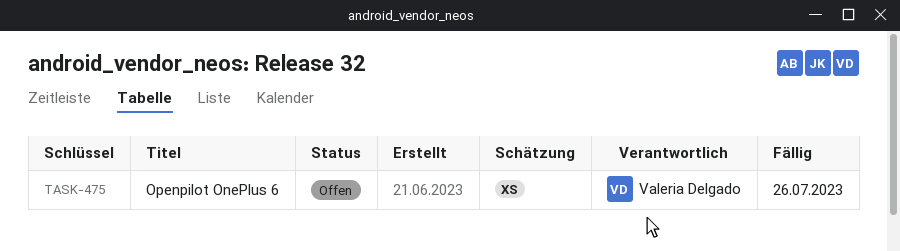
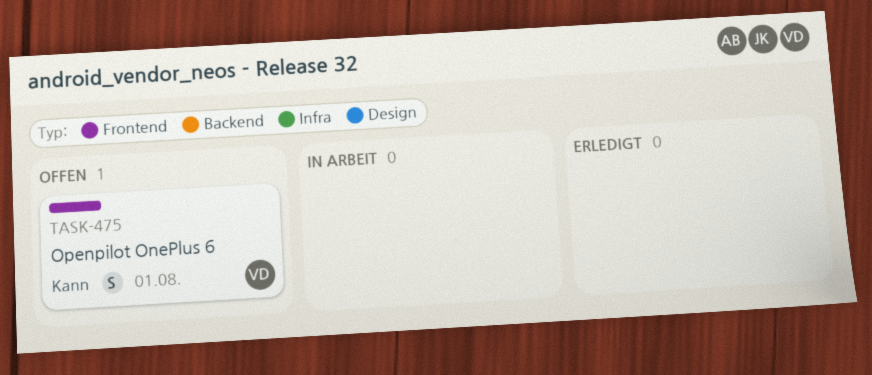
TASK-475, estimate: XS -> S
TASK-475, due: Jul 26 -> Aug 1

